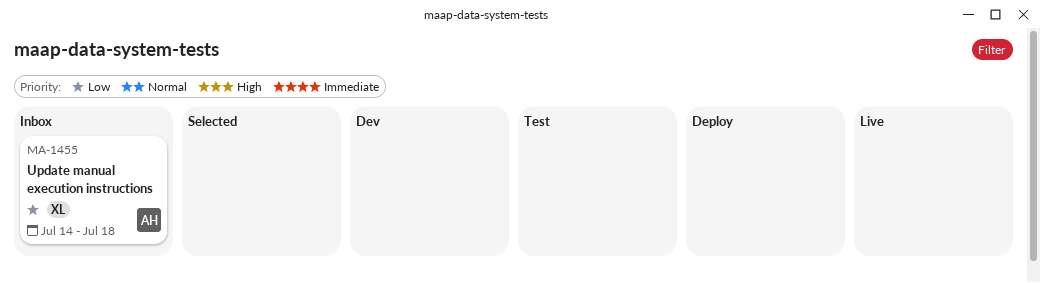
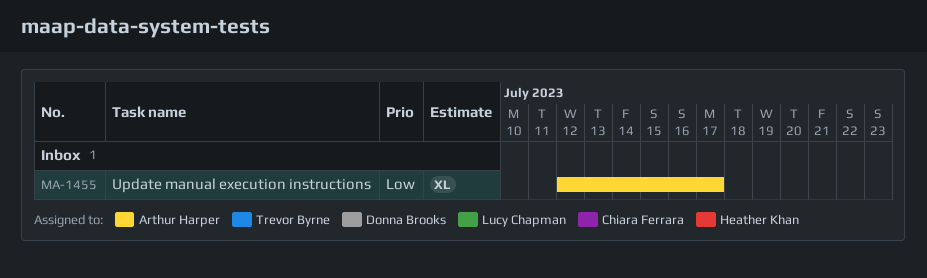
MA-1455, start: Jul 14 -> Jul 12
MA-1455, due: Jul 18 -> Jul 17

